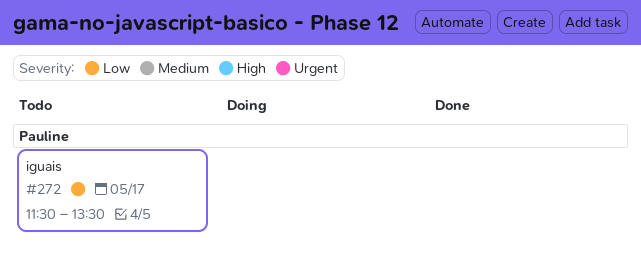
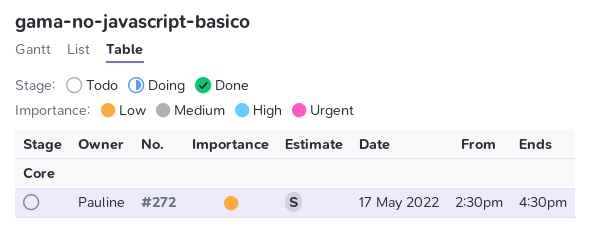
#272, begins: 11:30 -> 14:30
#272, ends: 13:30 -> 16:30

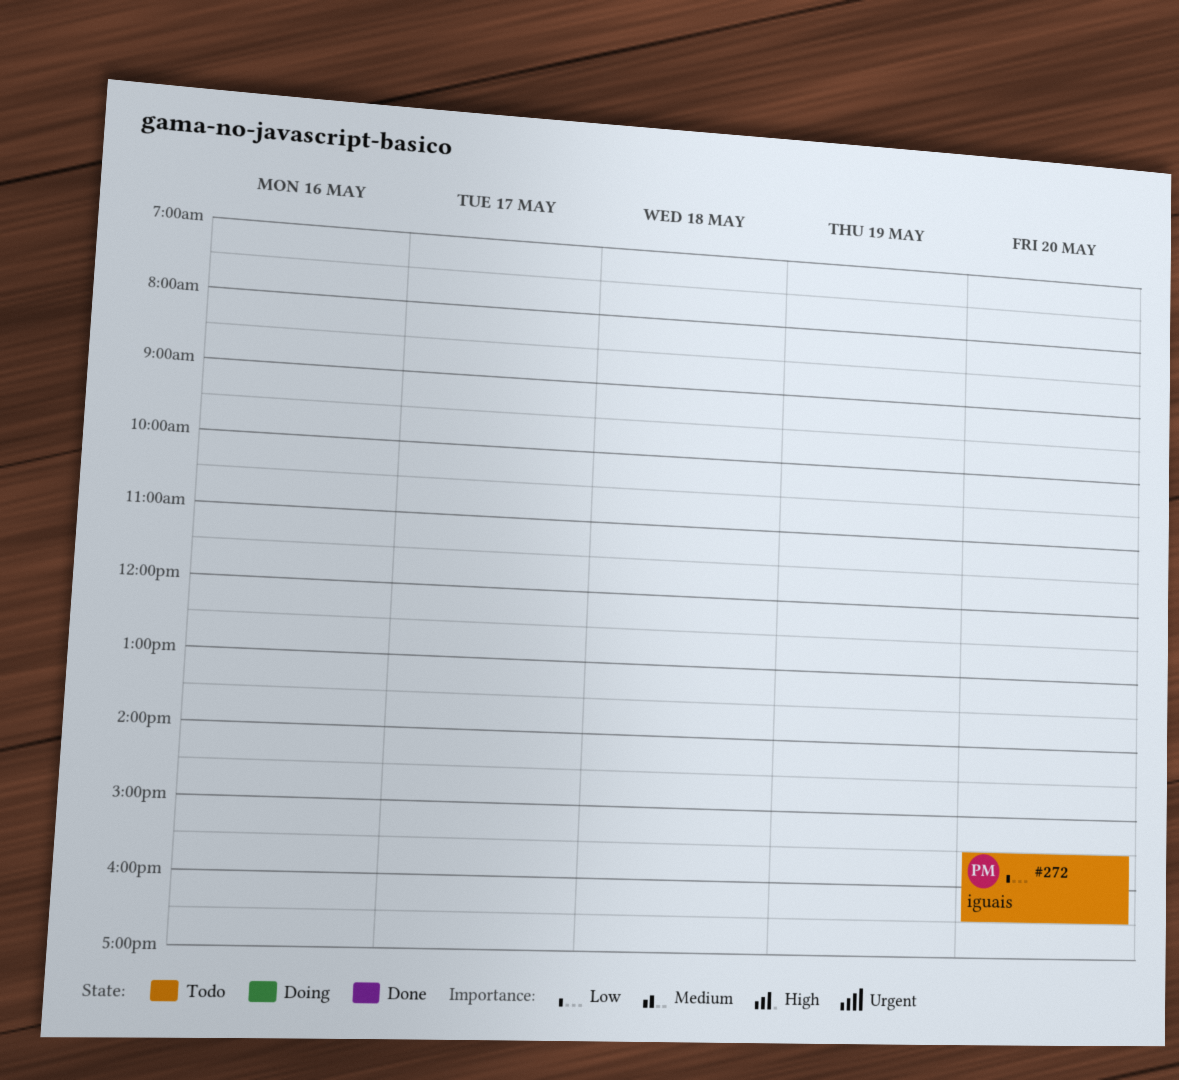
#272, day: May 17 -> May 20
#272, begins: 14:30 -> 15:30

